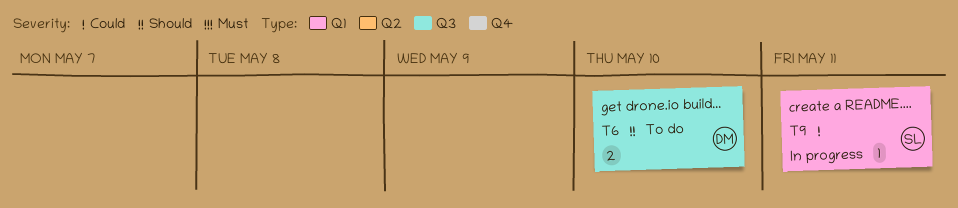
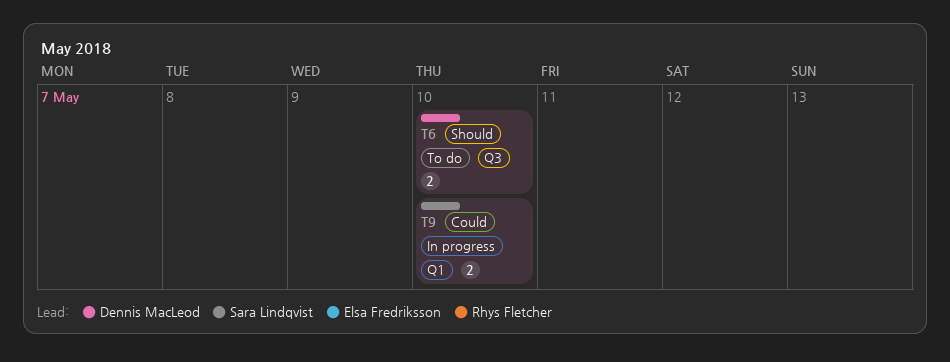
T9, estimate: 1 -> 2
T9, due: May 11 -> May 10

